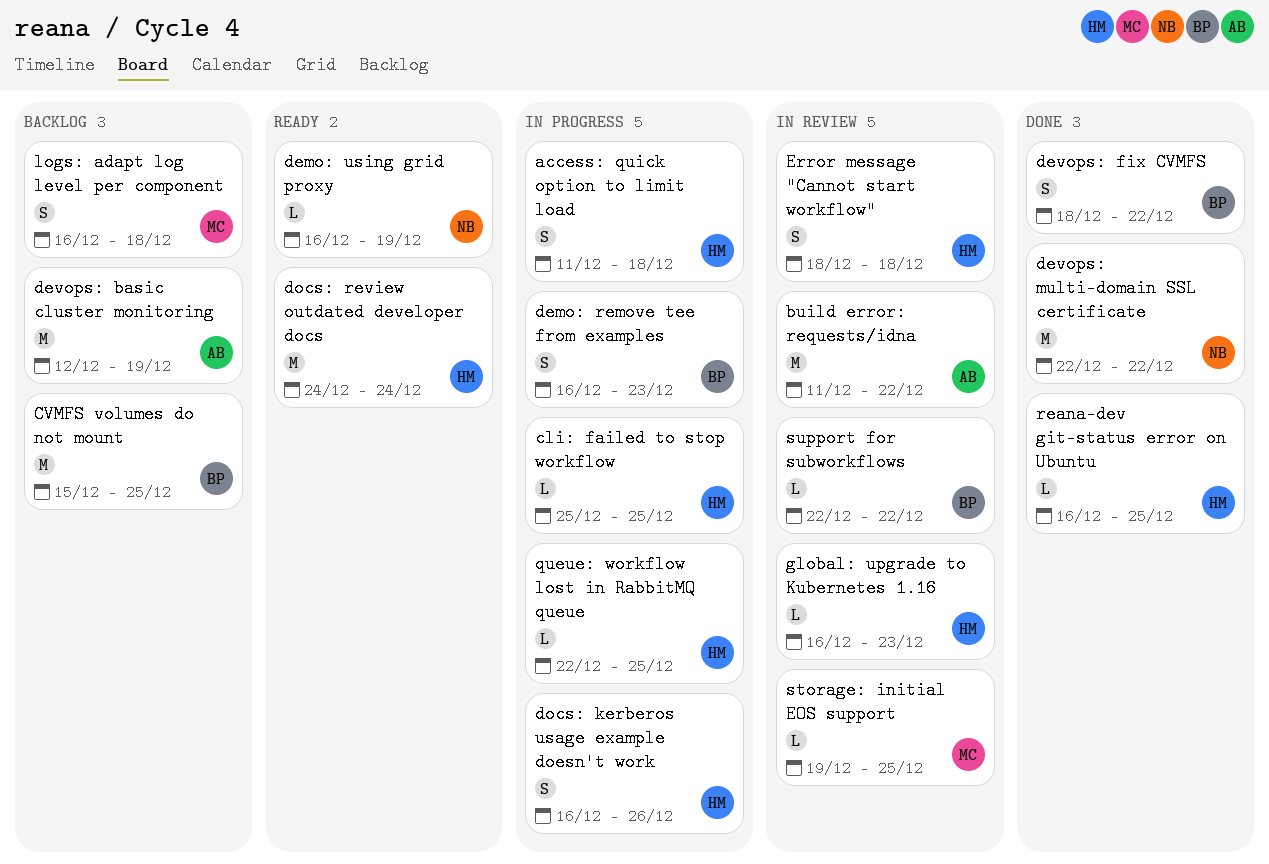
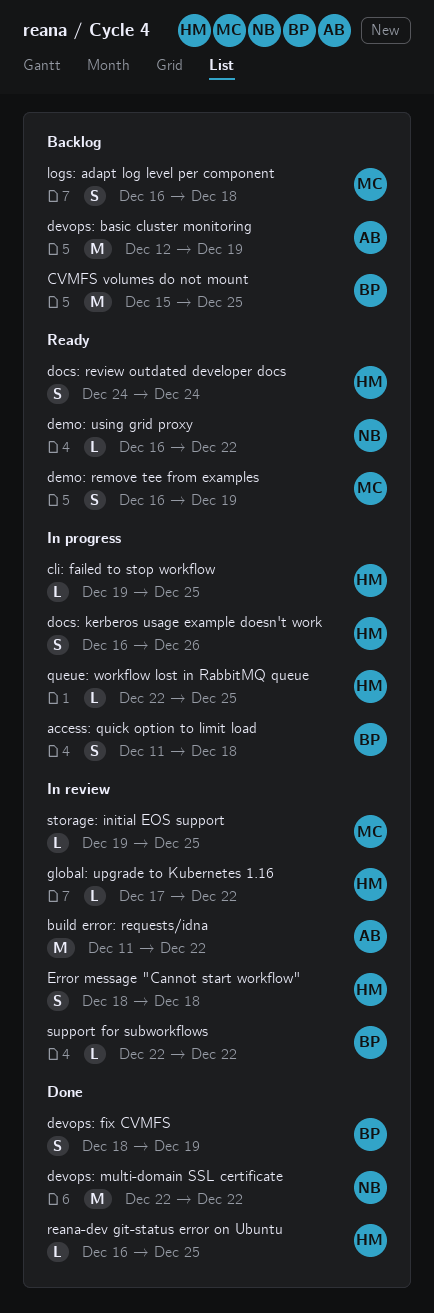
access: quick option to limit load, owner: HM -> BP
cli: failed to stop workflow, start: Dec 25 -> Dec 19
demo: remove tee from examples, status: In progress -> Ready
demo: remove tee from examples, owner: BP -> MC
demo: remove tee from examples, due: Dec 23 -> Dec 19
demo: using grid proxy, due: Dec 19 -> Dec 22
devops: fix CVMFS, due: Dec 22 -> Dec 19
docs: review outdated developer docs, estimate: M -> S
global: upgrade to Kubernetes 1.16, start: Dec 16 -> Dec 17
global: upgrade to Kubernetes 1.16, due: Dec 23 -> Dec 22

